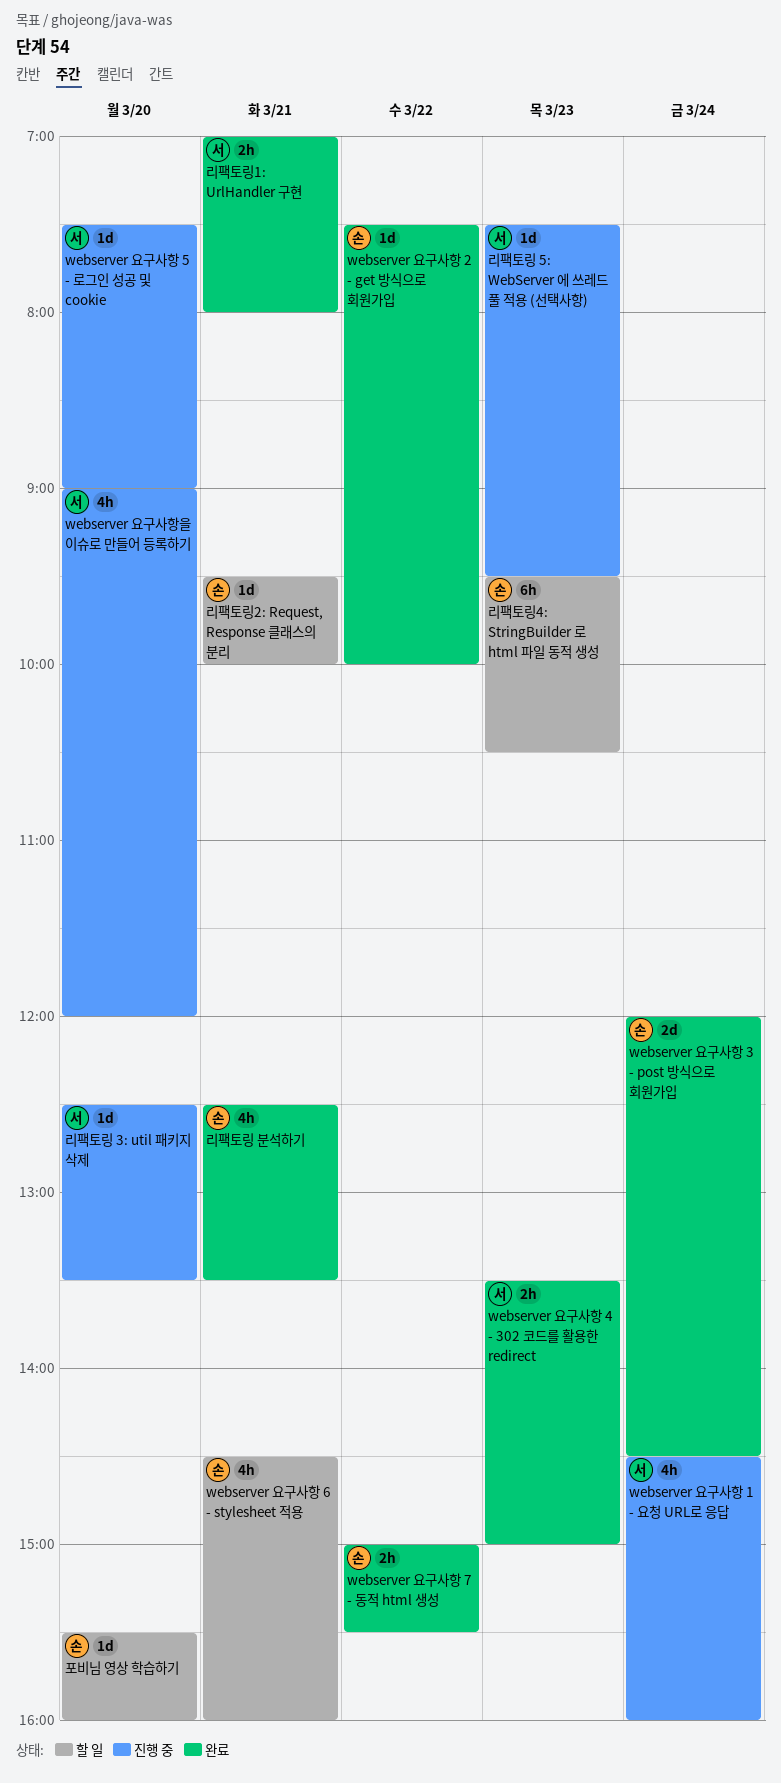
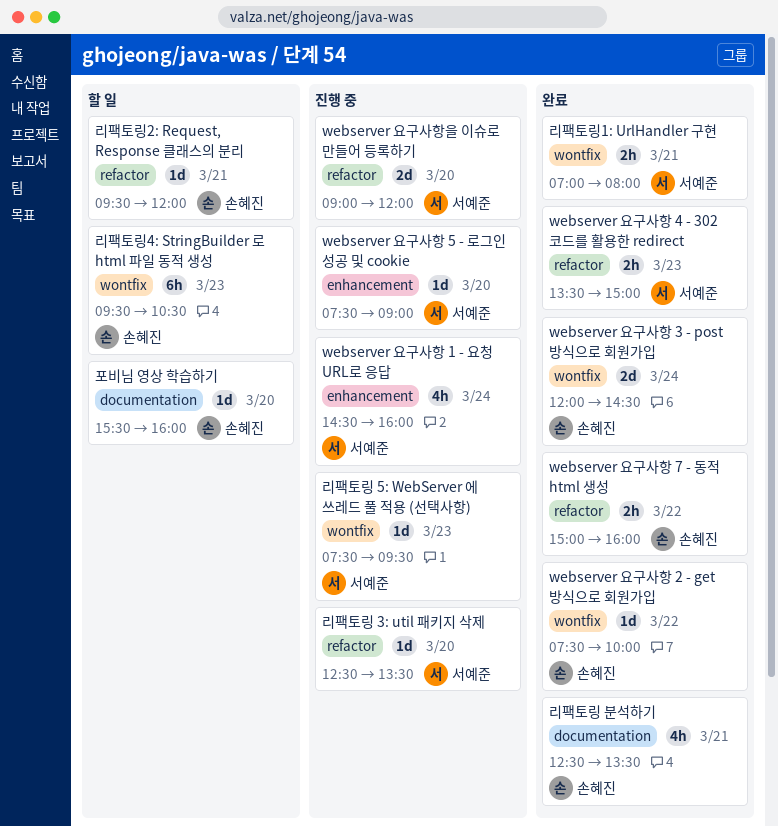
webserver 요구사항 6 - stylesheet 적용: present -> none
webserver 요구사항 7 - 동적 html 생성, ends: 15:30 -> 16:00
webserver 요구사항을 이슈로 만들어 등록하기, estimate: 4h -> 2d
리팩토링2: Request, Response 클래스의 분리, ends: 10:00 -> 12:00

